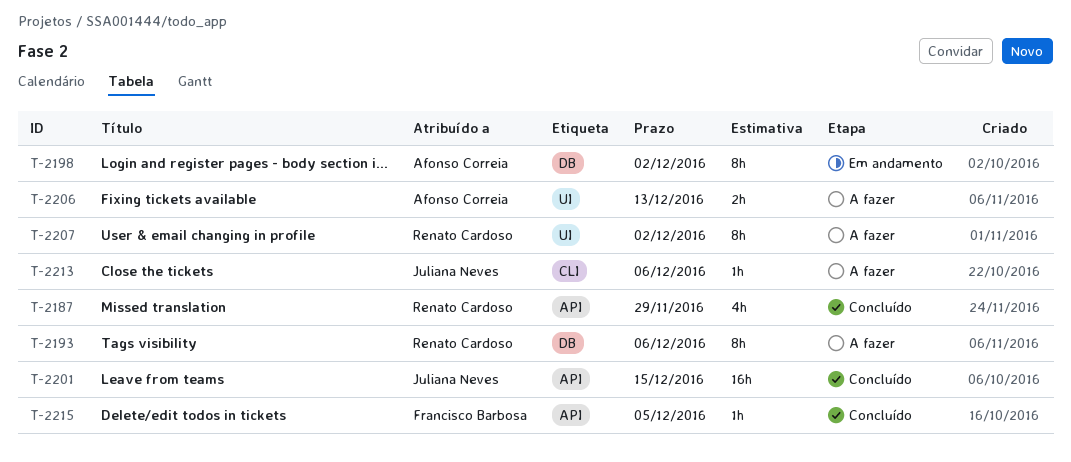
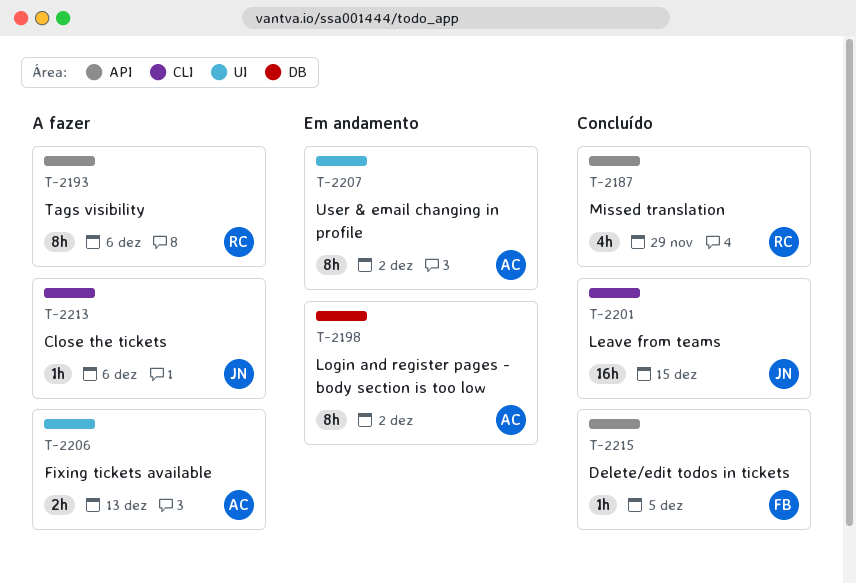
T-2193, label: DB -> API
T-2201, label: API -> CLI
T-2207, status: A fazer -> Em andamento
T-2207, owner: Renato Cardoso -> Afonso Correia

